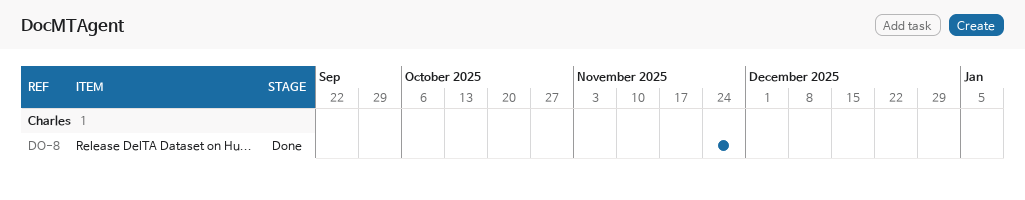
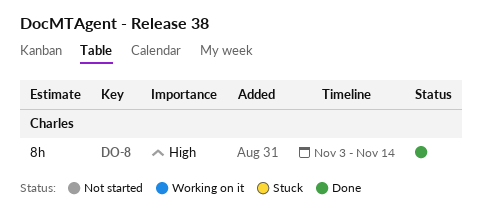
DO-8, start: Nov 24 -> Nov 3
DO-8, due: Nov 28 -> Nov 14

